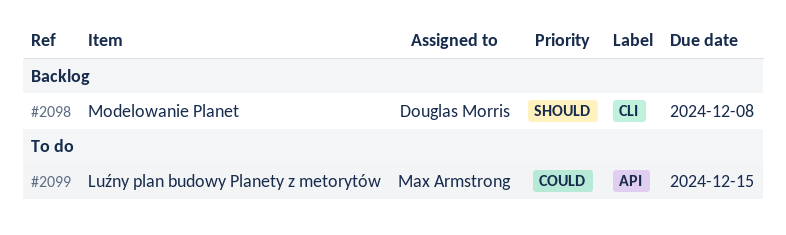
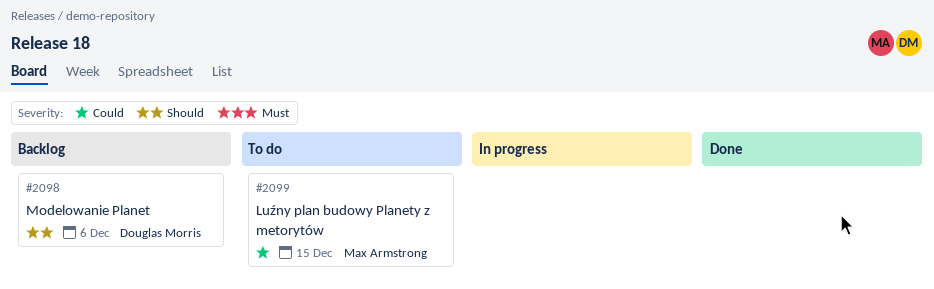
#2098, due: Dec 8 -> Dec 6

